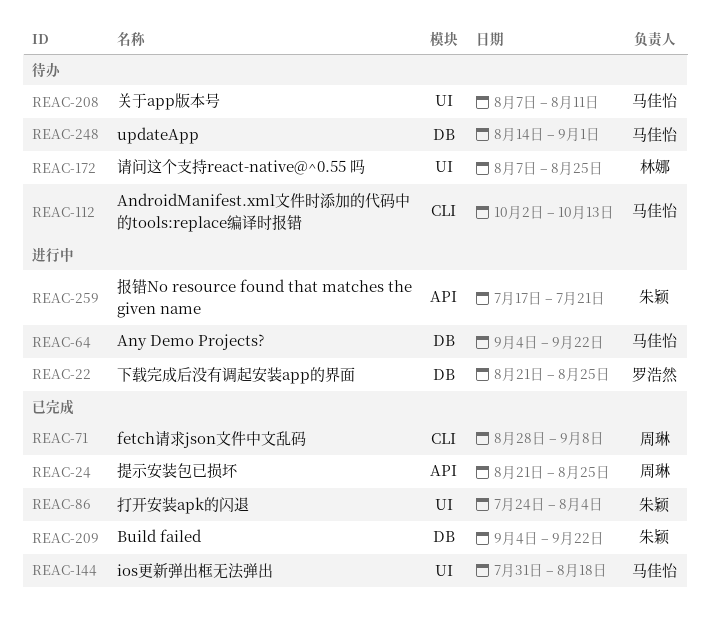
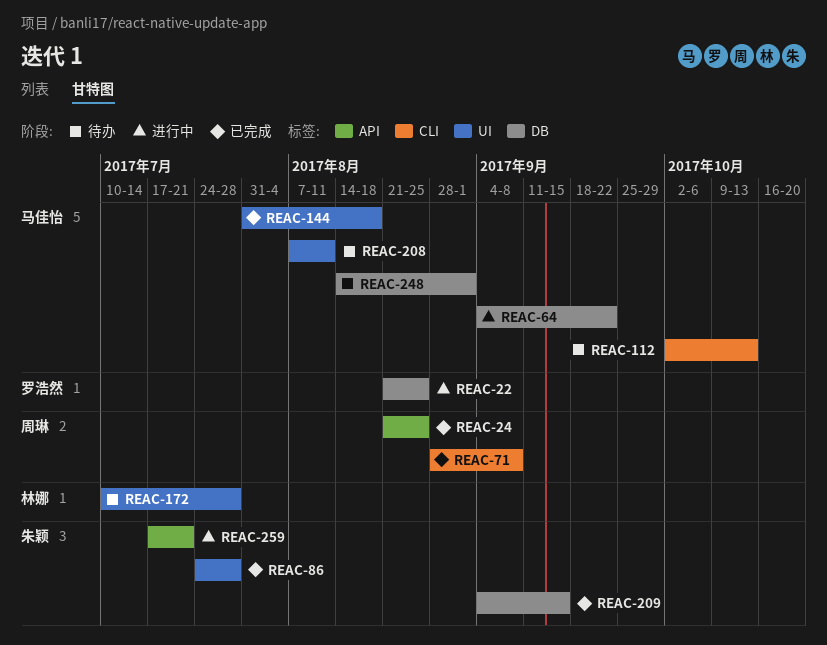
REAC-86, due: Aug 4 -> Jul 28
REAC-172, start: Aug 7 -> Jul 10
REAC-172, due: Aug 25 -> Jul 28
REAC-209, due: Sep 22 -> Sep 15

